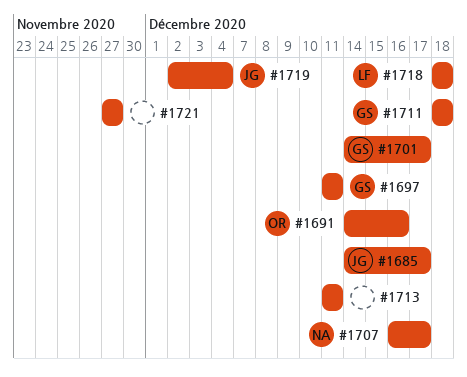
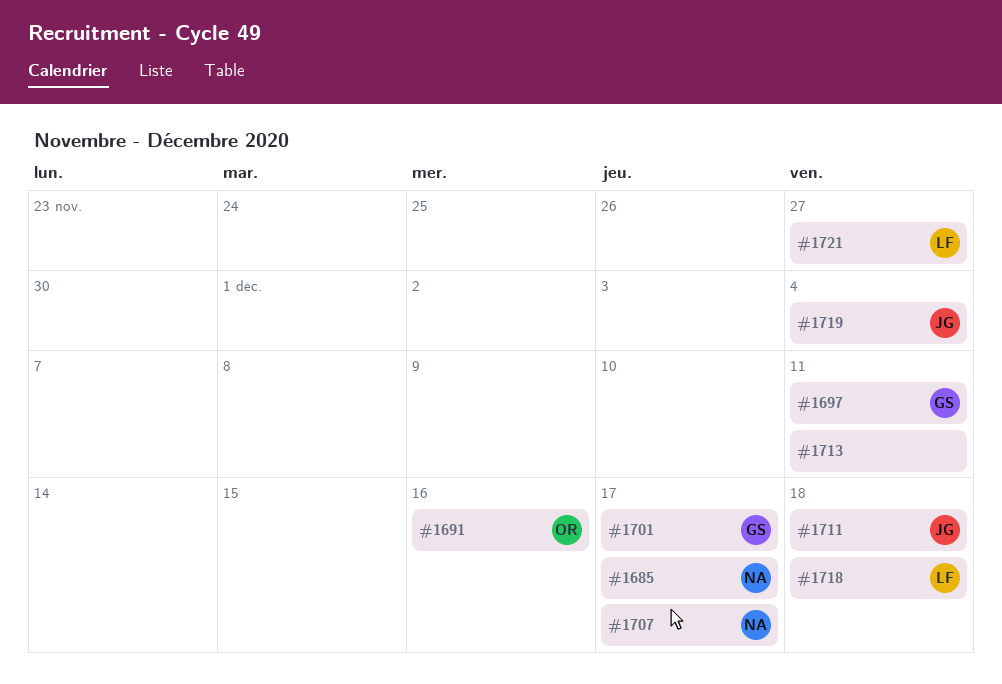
#1685, owner: JG -> NA
#1711, owner: GS -> JG
#1721, owner: none -> LF

